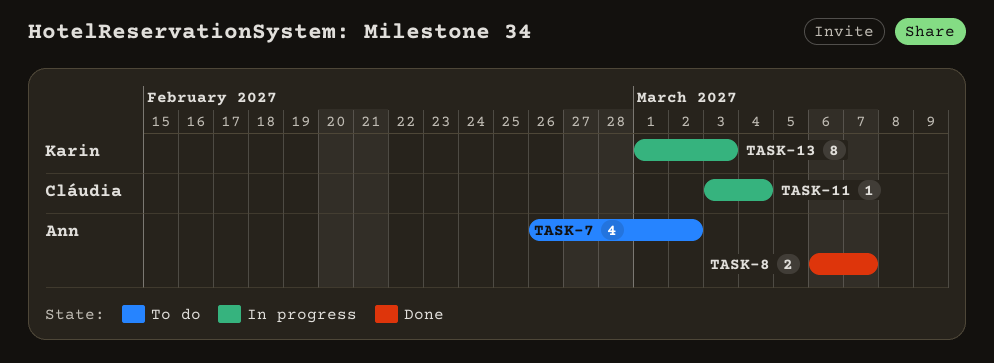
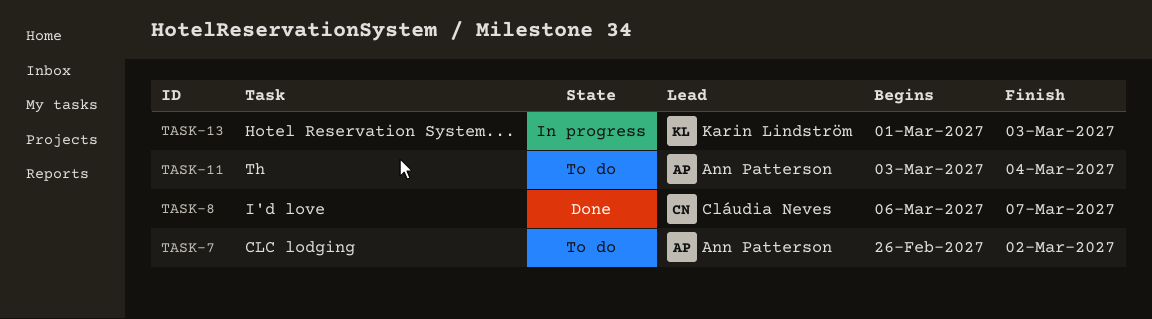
TASK-8, owner: Ann Patterson -> Cláudia Neves
TASK-11, status: In progress -> To do
TASK-11, owner: Cláudia Neves -> Ann Patterson

